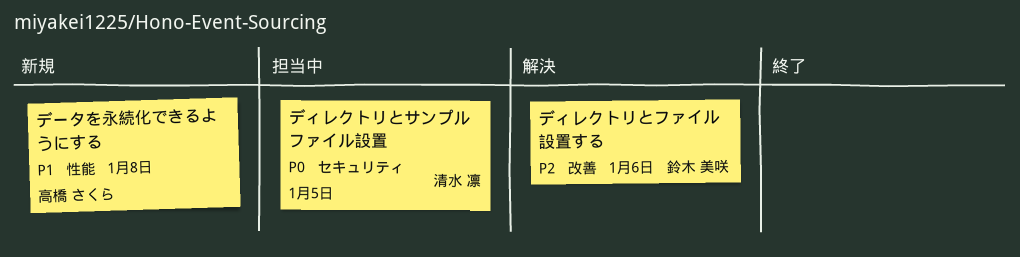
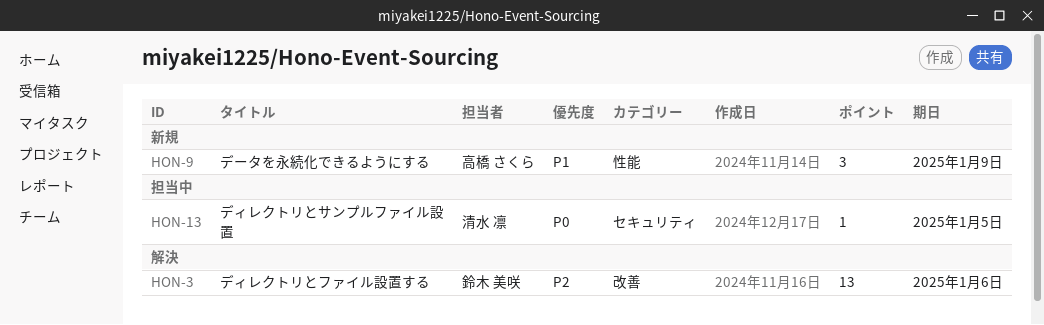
データを永続化できるようにする, due: Jan 8 -> Jan 9

